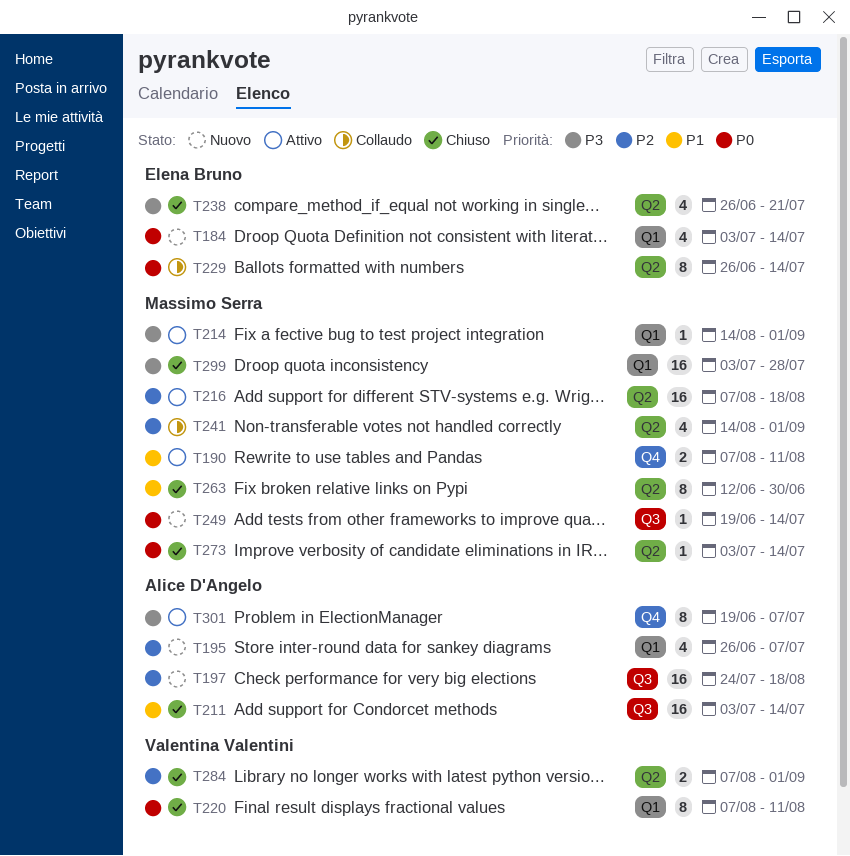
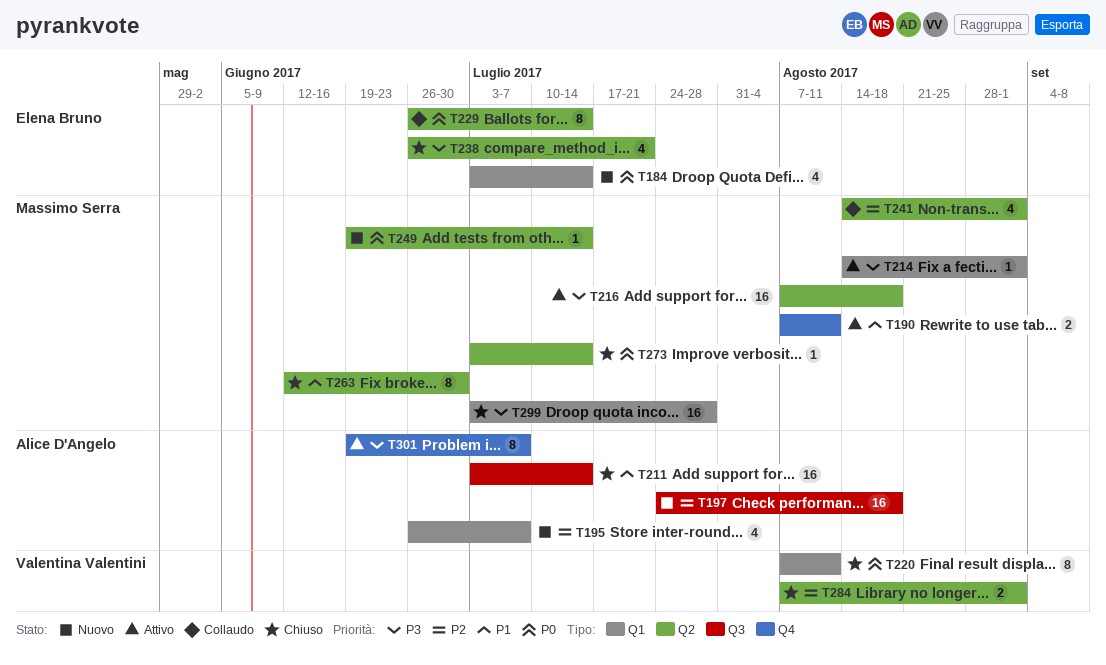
T216, priority: P2 -> P3
T249, label: Q3 -> Q2

